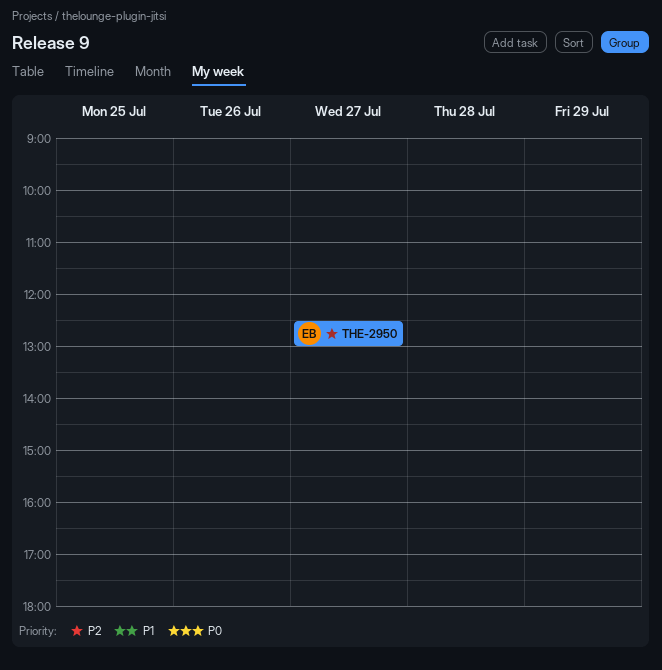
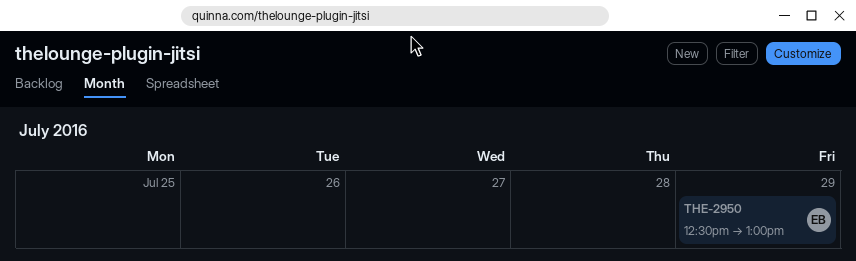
THE-2950, day: Jul 27 -> Jul 29

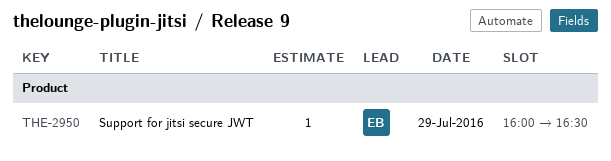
THE-2950, begins: 12:30 -> 16:00
THE-2950, ends: 13:00 -> 16:30

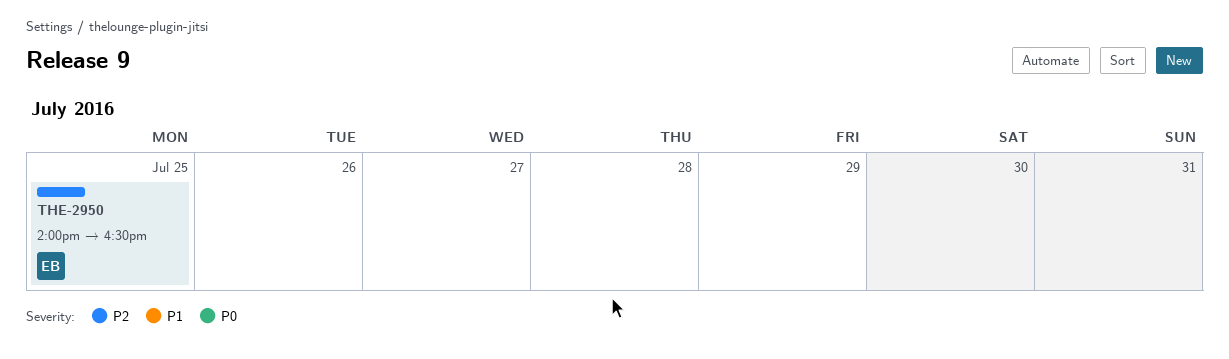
THE-2950, day: Jul 29 -> Jul 25
THE-2950, begins: 16:00 -> 14:00

